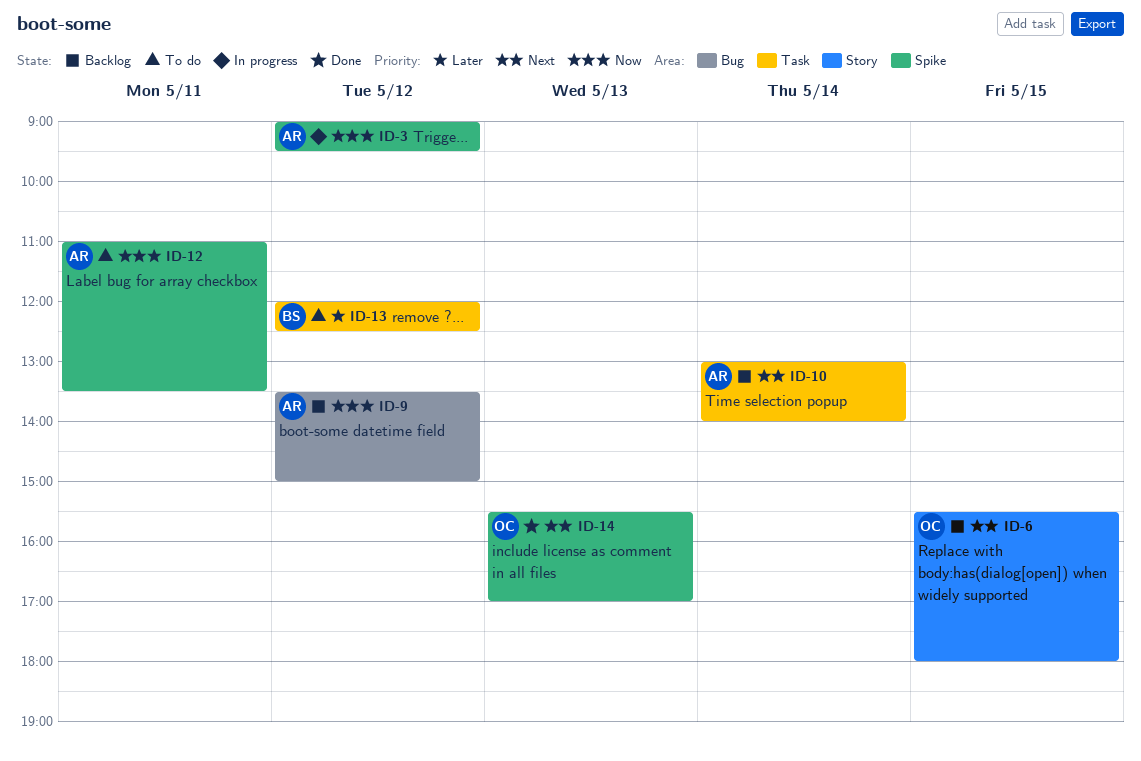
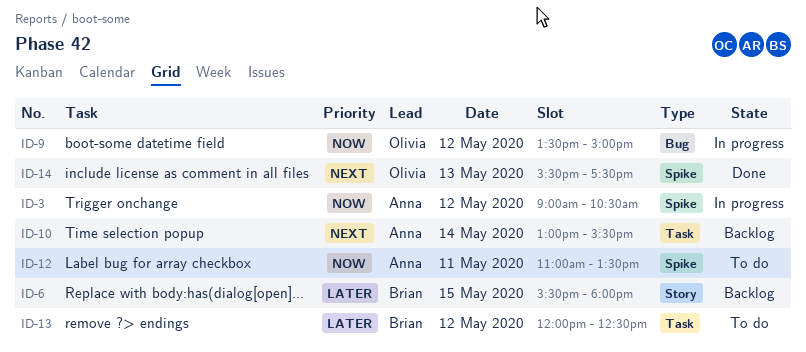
ID-3, ends: 09:30 -> 10:30
ID-6, owner: Olivia -> Brian
ID-6, priority: Next -> Later
ID-9, status: Backlog -> In progress
ID-9, owner: Anna -> Olivia
ID-10, ends: 14:00 -> 15:30
ID-14, ends: 17:00 -> 17:30

